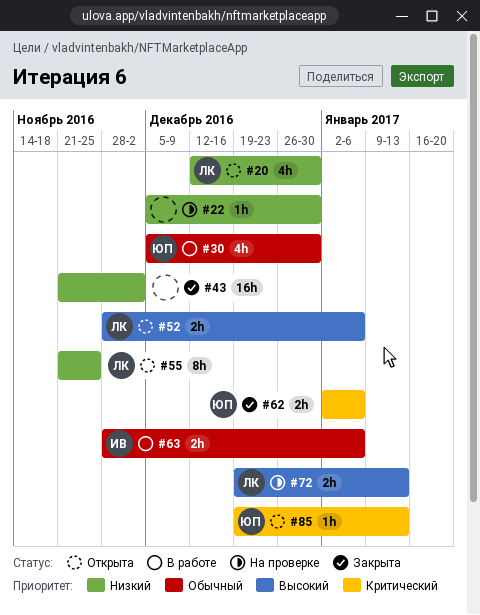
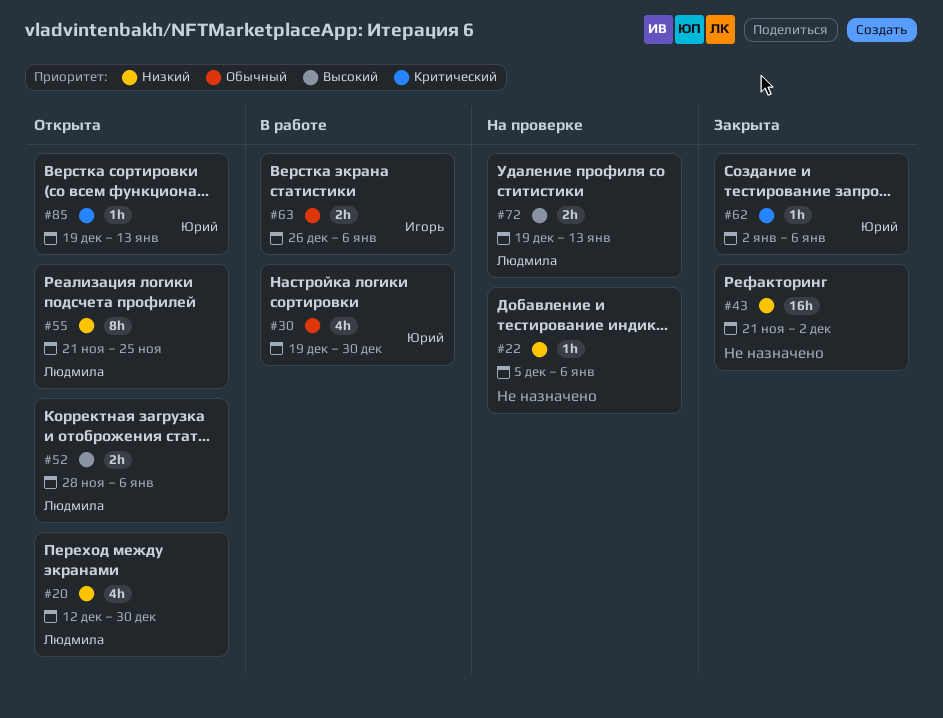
#22, due: Dec 30 -> Jan 6
#30, start: Dec 5 -> Dec 19
#62, estimate: 2h -> 1h
#63, start: Nov 28 -> Dec 26

